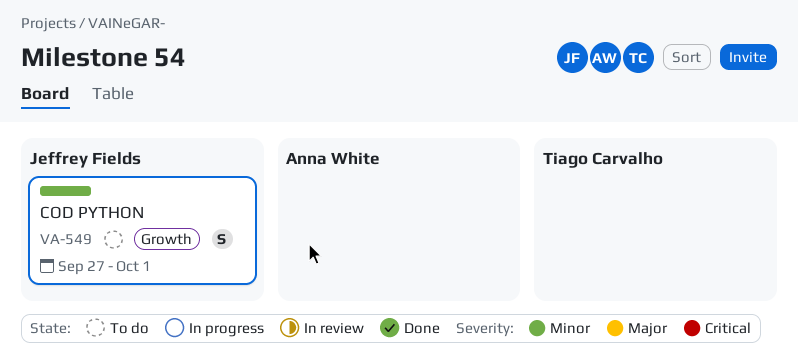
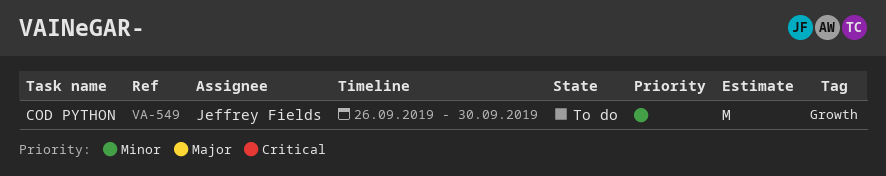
VA-549, estimate: S -> M
VA-549, start: Sep 27 -> Sep 26
VA-549, due: Oct 1 -> Sep 30

